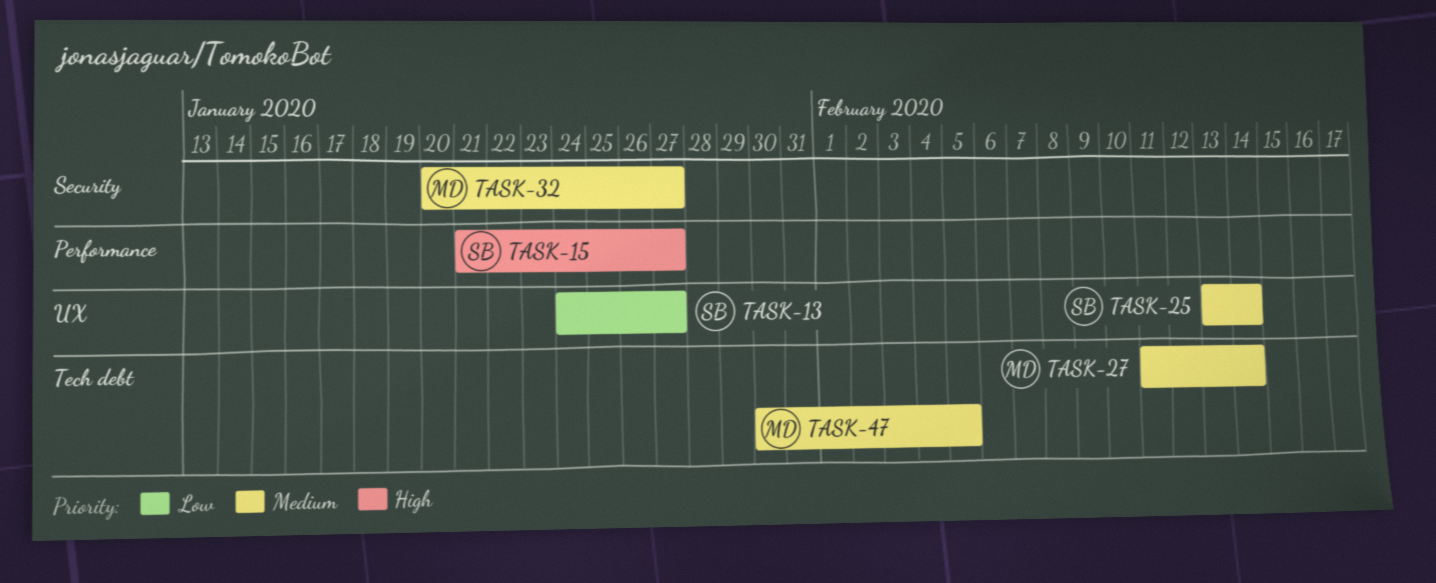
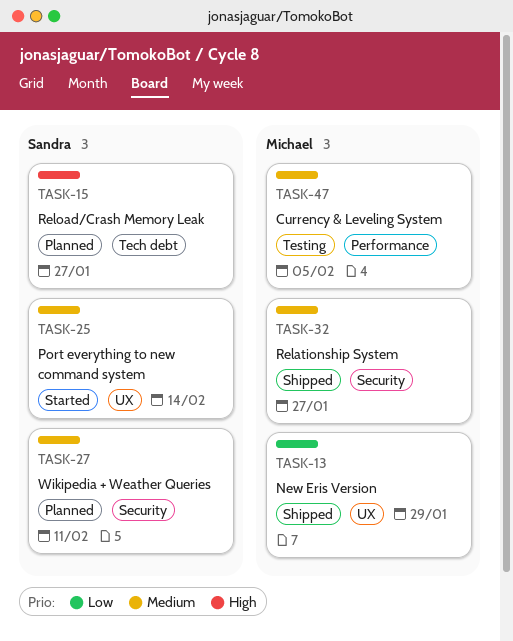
TASK-13, owner: Sandra -> Michael
TASK-13, due: Jan 27 -> Jan 29
TASK-15, label: Performance -> Tech debt
TASK-27, owner: Michael -> Sandra
TASK-27, label: Tech debt -> Security
TASK-27, due: Feb 14 -> Feb 11
TASK-47, label: Tech debt -> Performance

